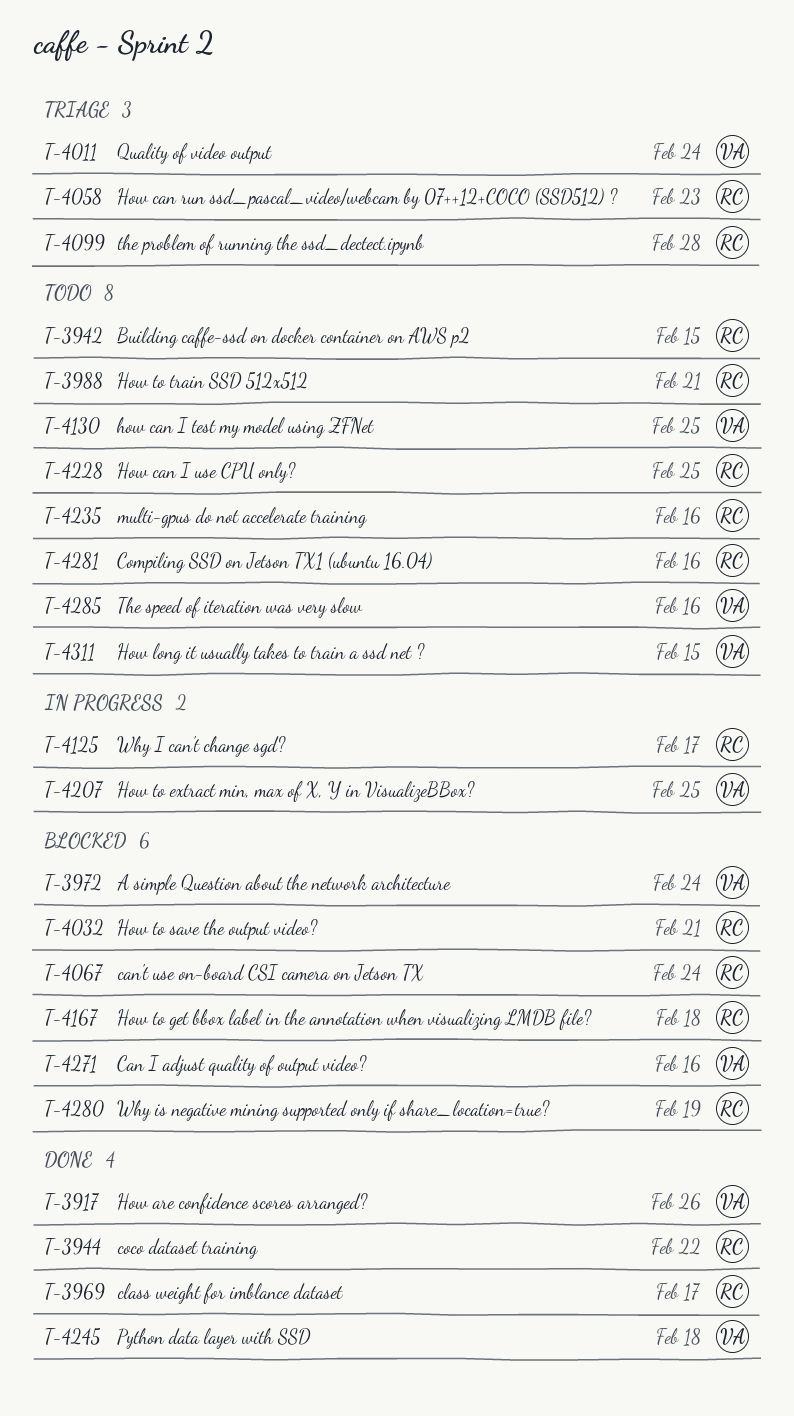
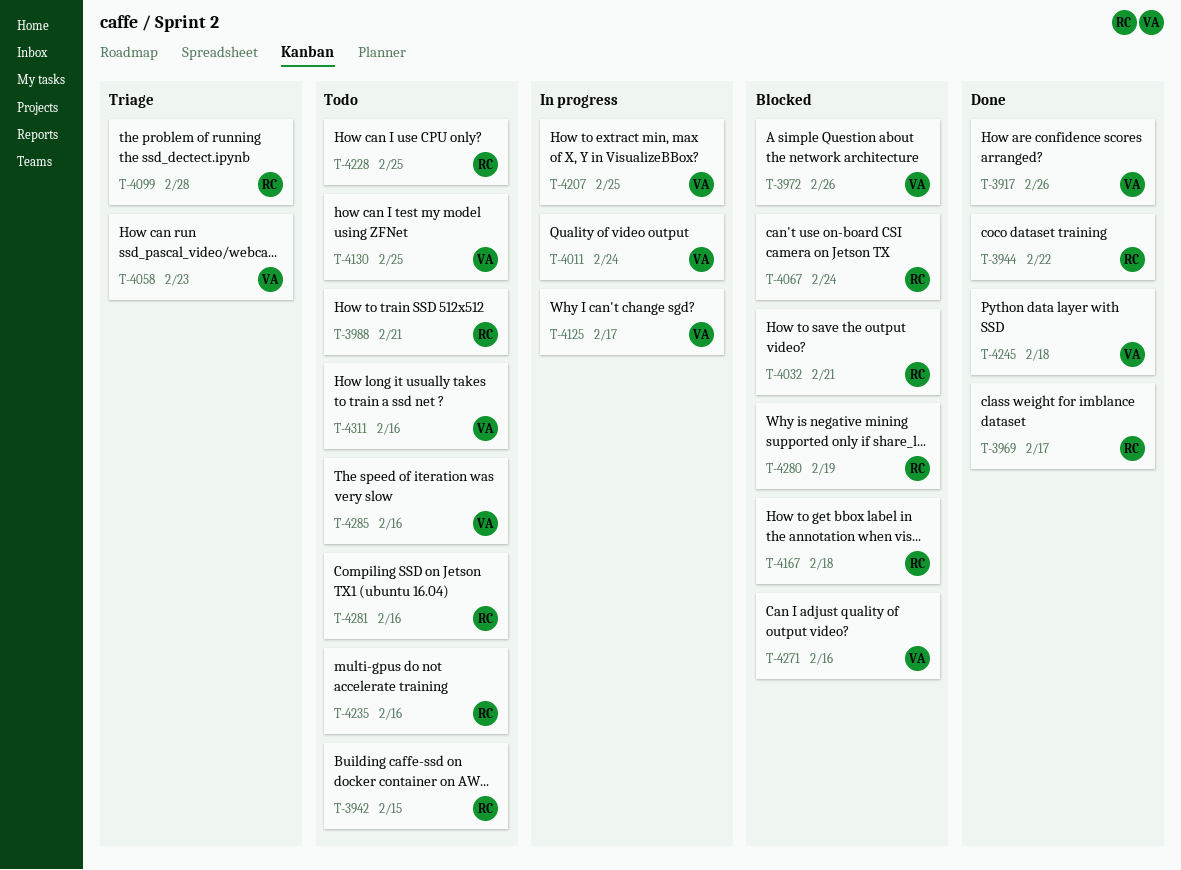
T-3972, due: Feb 24 -> Feb 26
T-4011, status: Triage -> In progress
T-4058, owner: RC -> VA
T-4125, owner: RC -> VA
T-4311, due: Feb 15 -> Feb 16

